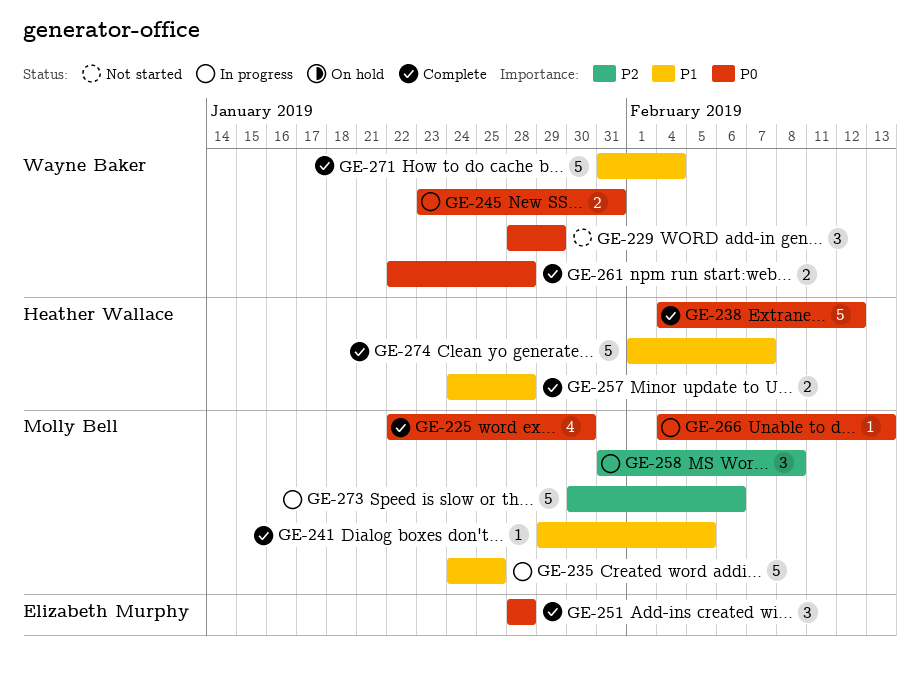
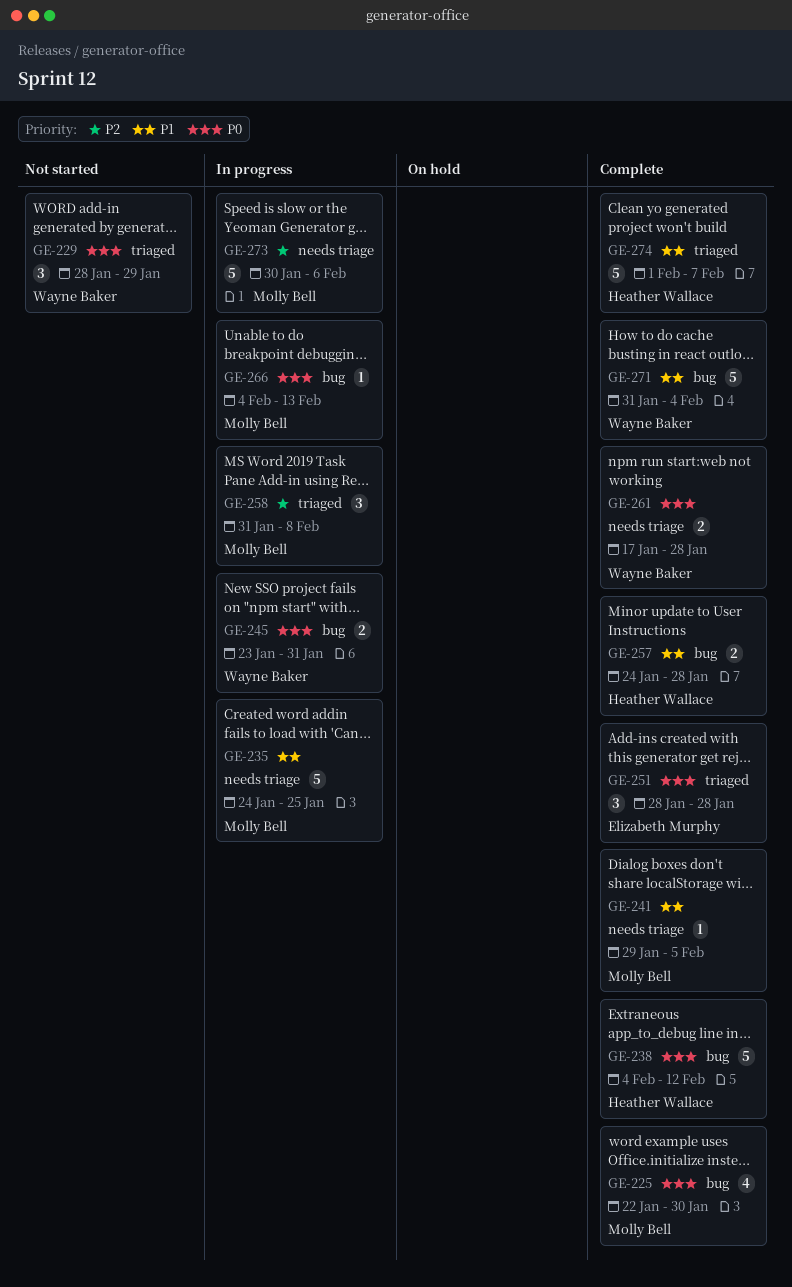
GE-261, start: Jan 22 -> Jan 17

